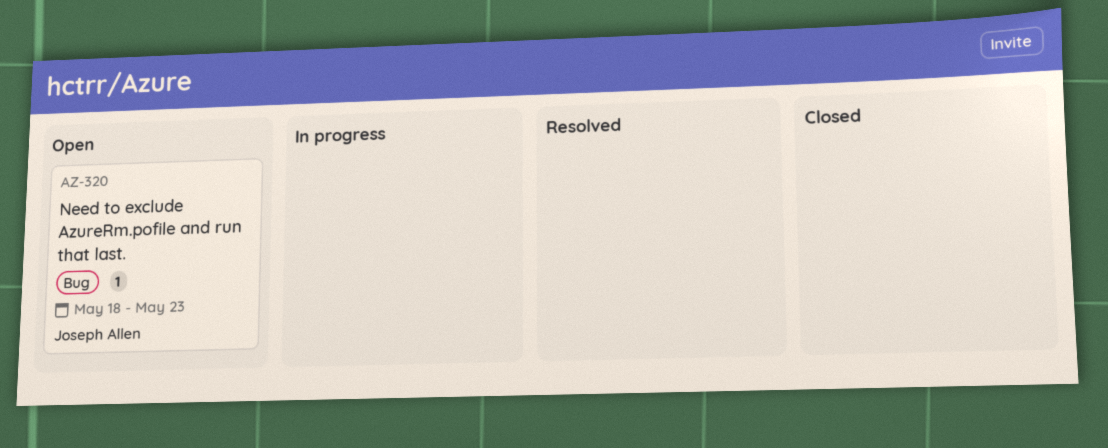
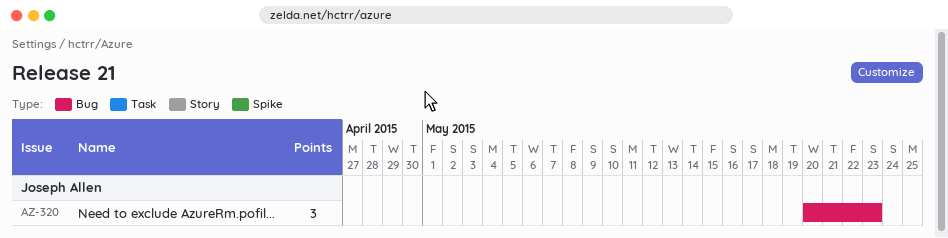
AZ-320, estimate: 1 -> 3
AZ-320, start: May 18 -> May 20

